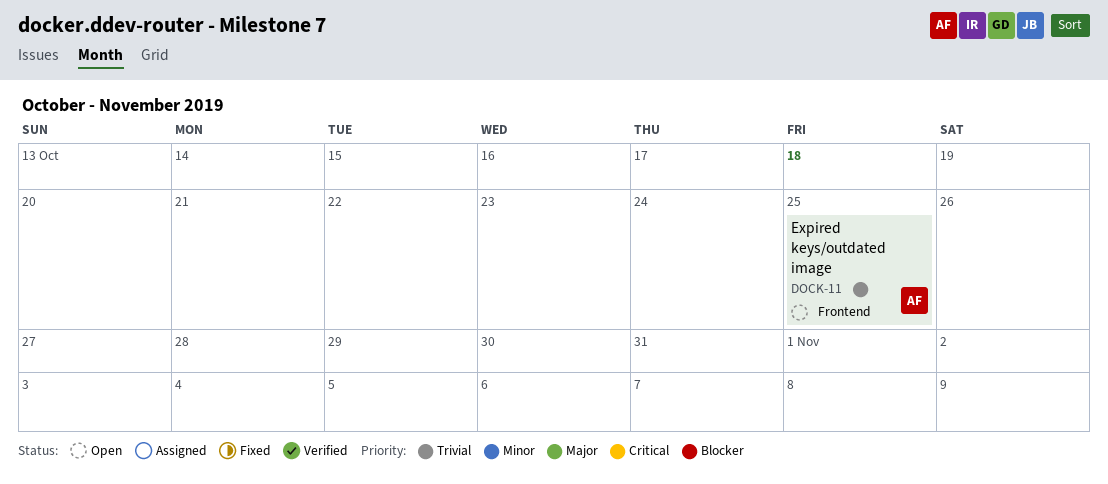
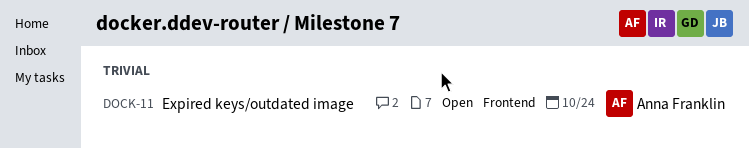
DOCK-11, due: Oct 25 -> Oct 24

